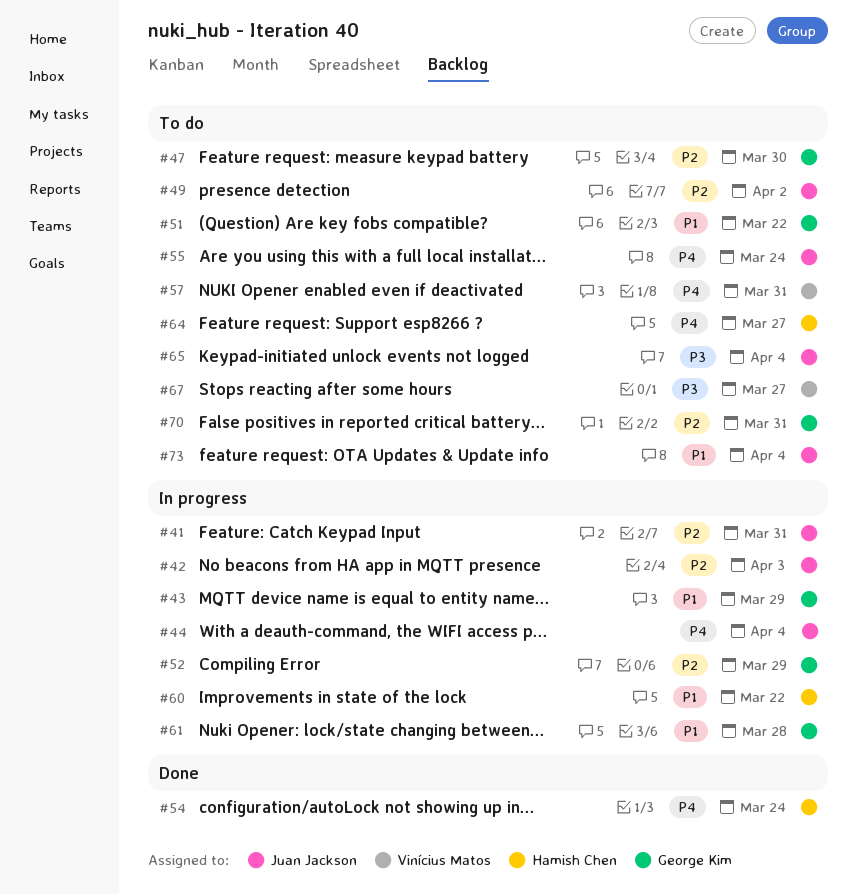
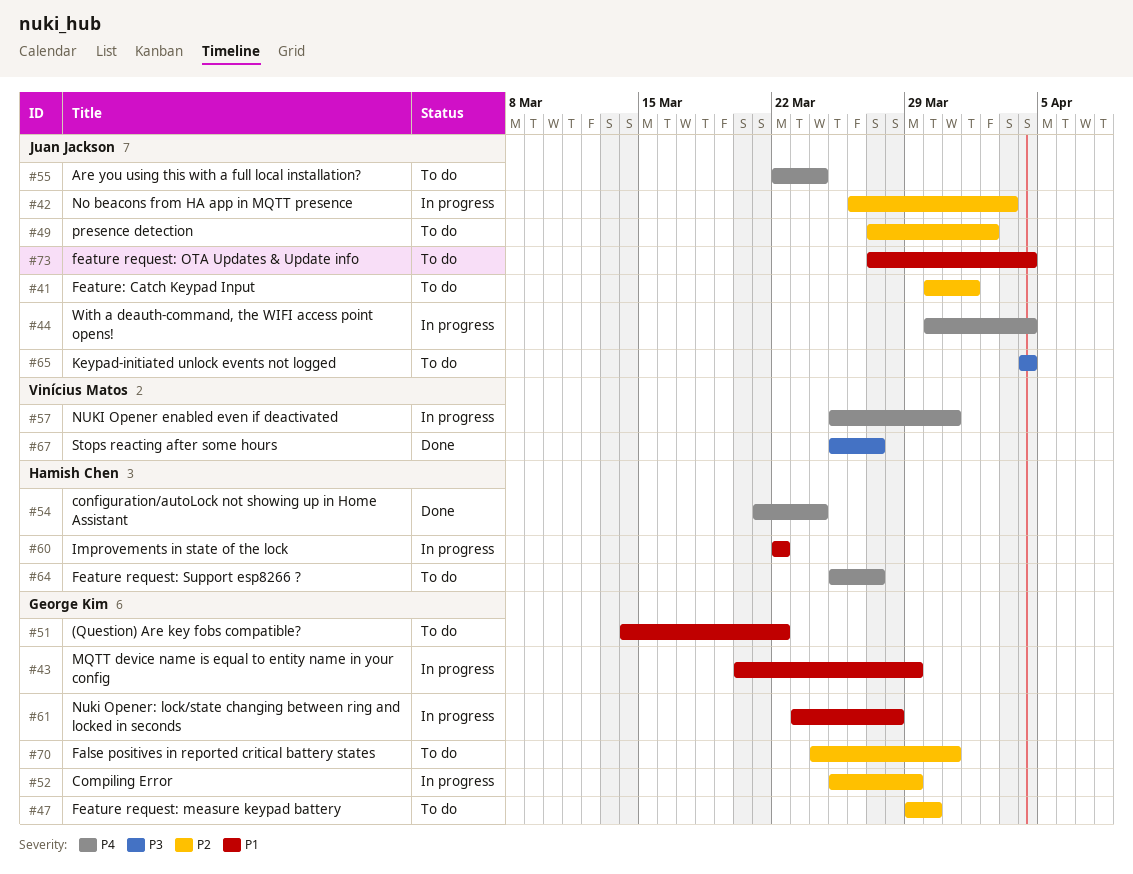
#41, status: In progress -> To do
#41, due: Mar 31 -> Apr 1
#57, status: To do -> In progress
#67, status: To do -> Done

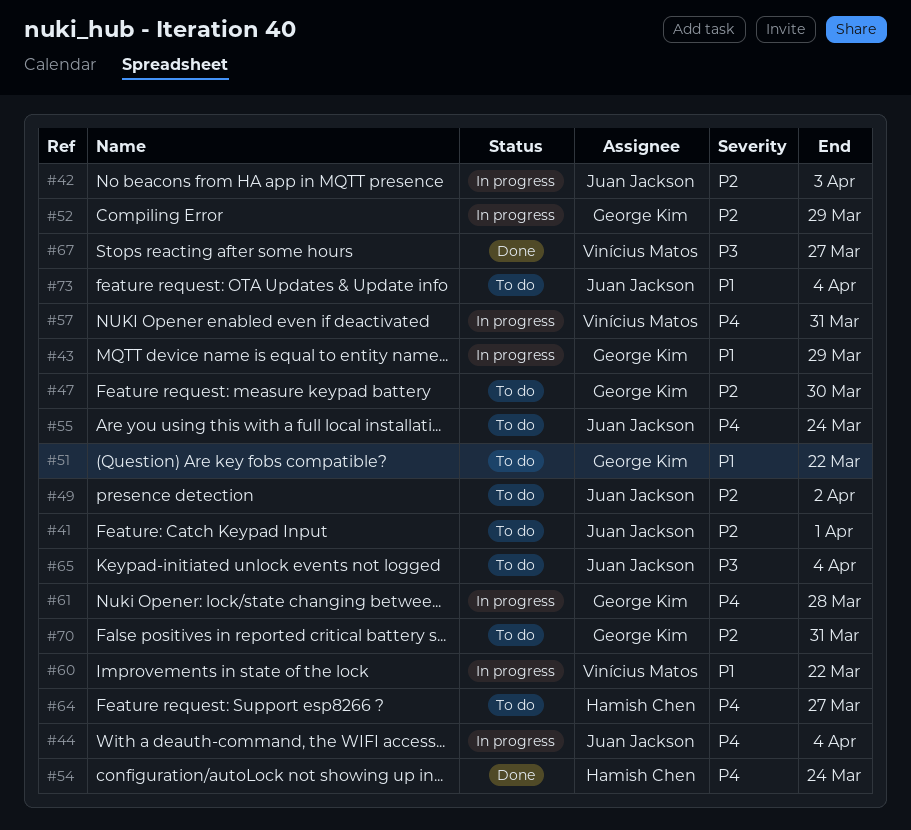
#60, owner: Hamish Chen -> Vinícius Matos
#61, priority: P1 -> P4

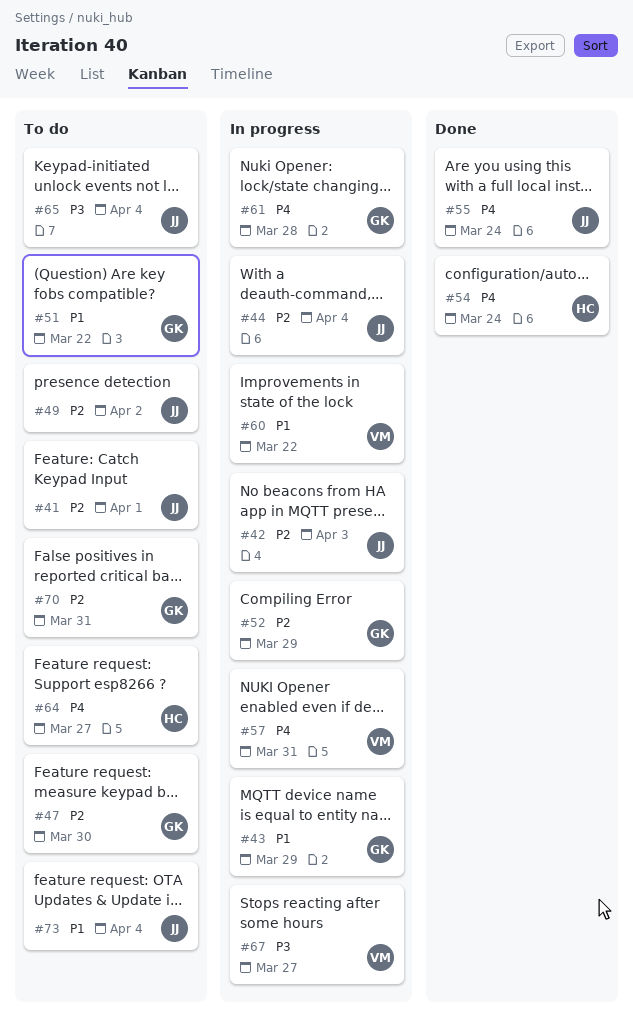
#44, priority: P4 -> P2
#55, status: To do -> Done
#67, status: Done -> In progress

